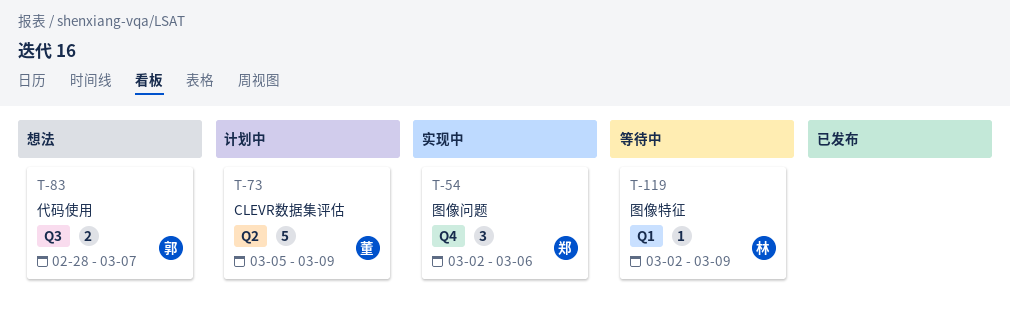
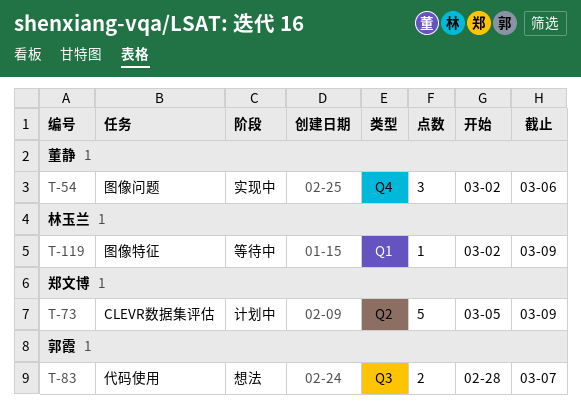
T-54, owner: 郑文博 -> 董静
T-73, owner: 董静 -> 郑文博

